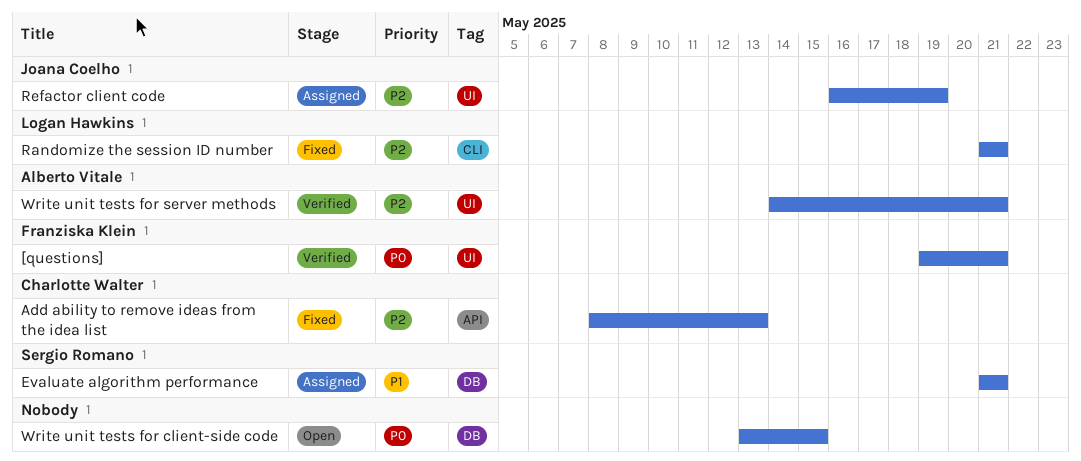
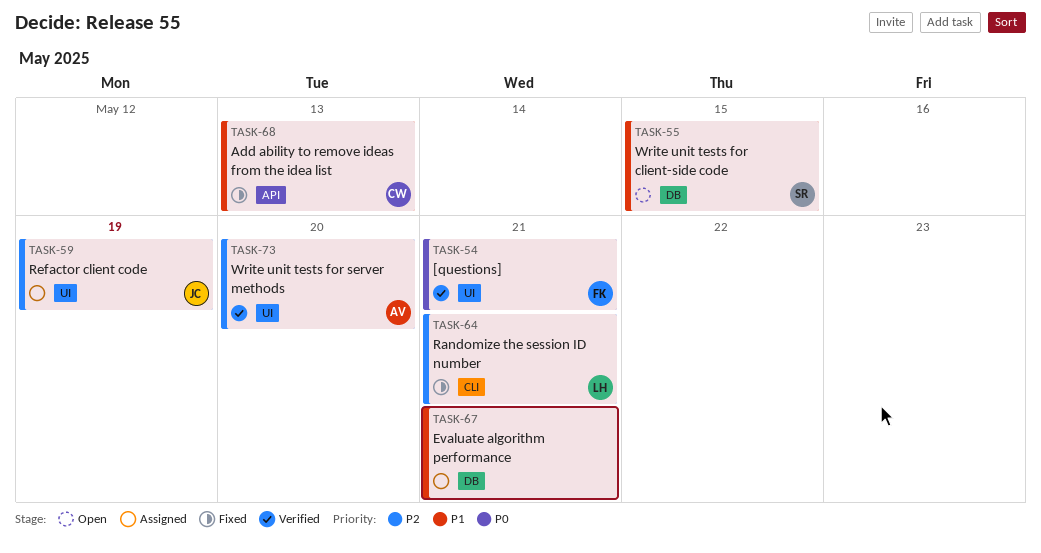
Add ability to remove ideas from the idea list, priority: P2 -> P1
Evaluate algorithm performance, owner: Sergio Romano -> none
Write unit tests for client-side code, owner: none -> Sergio Romano
Write unit tests for client-side code, priority: P0 -> P1
Write unit tests for server methods, due: May 21 -> May 20

